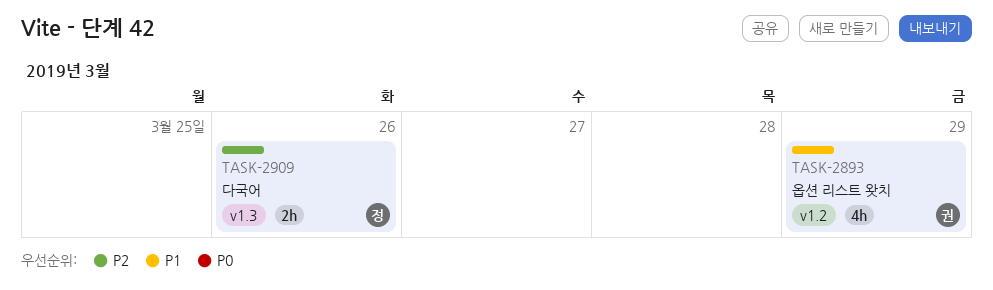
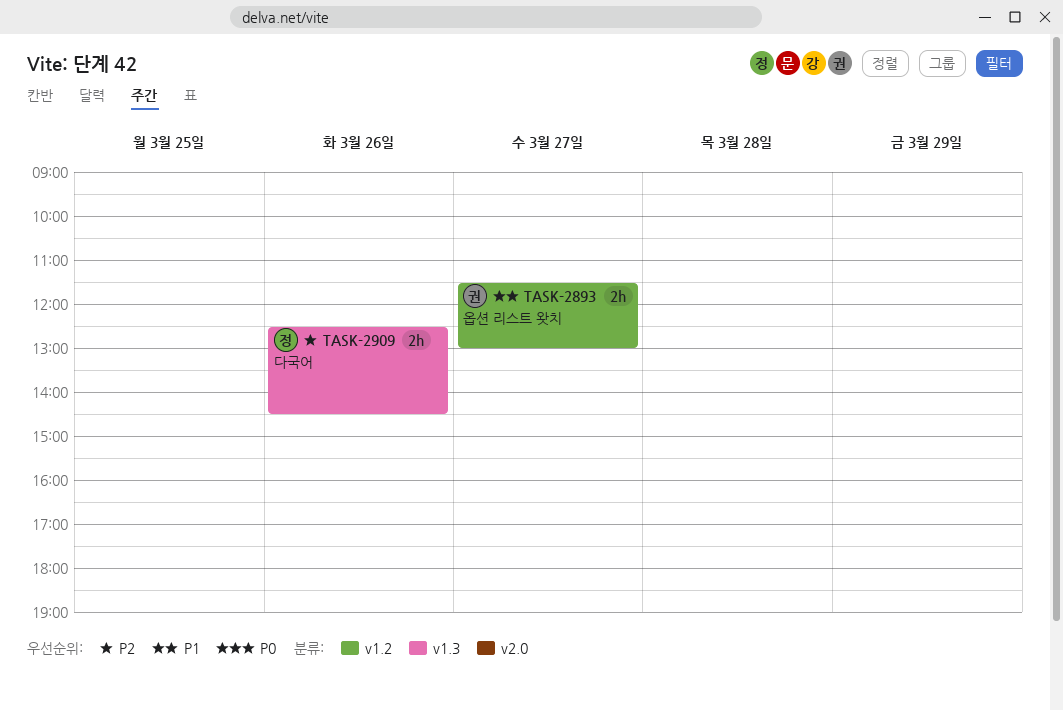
TASK-2893, estimate: 4h -> 2h
TASK-2893, day: Mar 29 -> Mar 27

